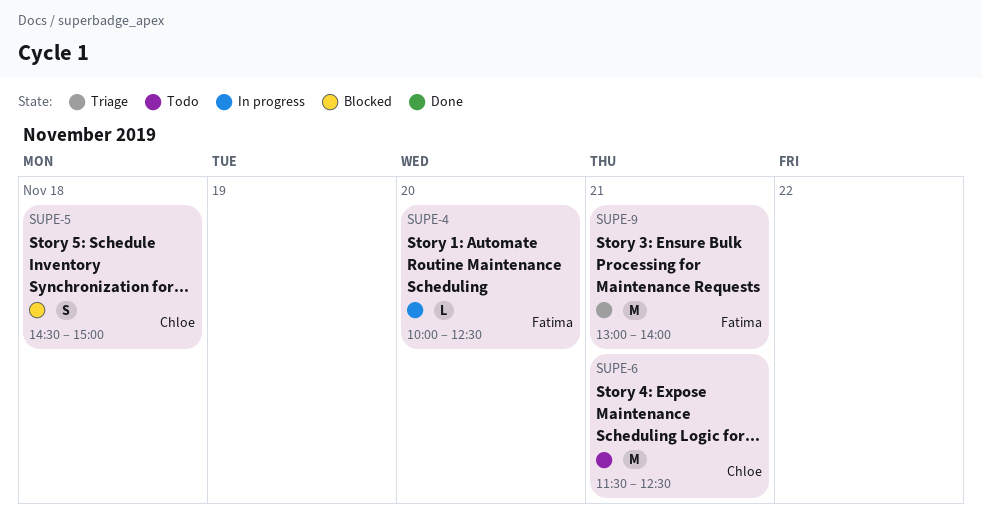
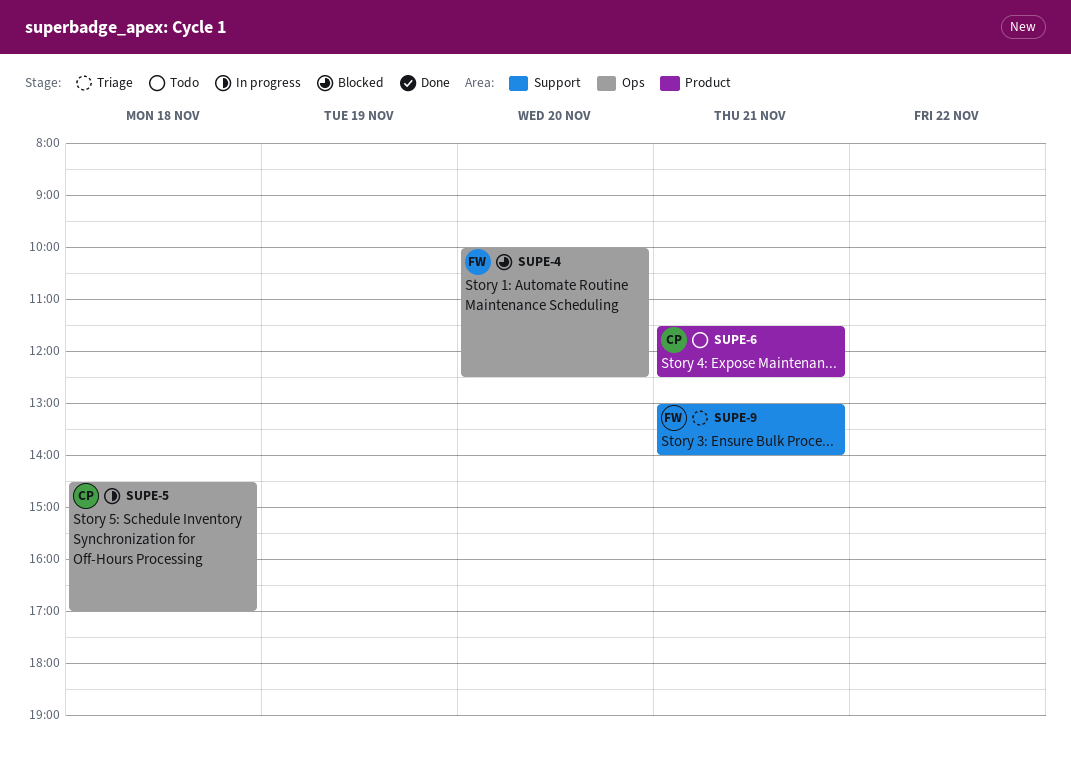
SUPE-4, status: In progress -> Blocked
SUPE-5, status: Blocked -> In progress
SUPE-5, ends: 15:00 -> 17:00

